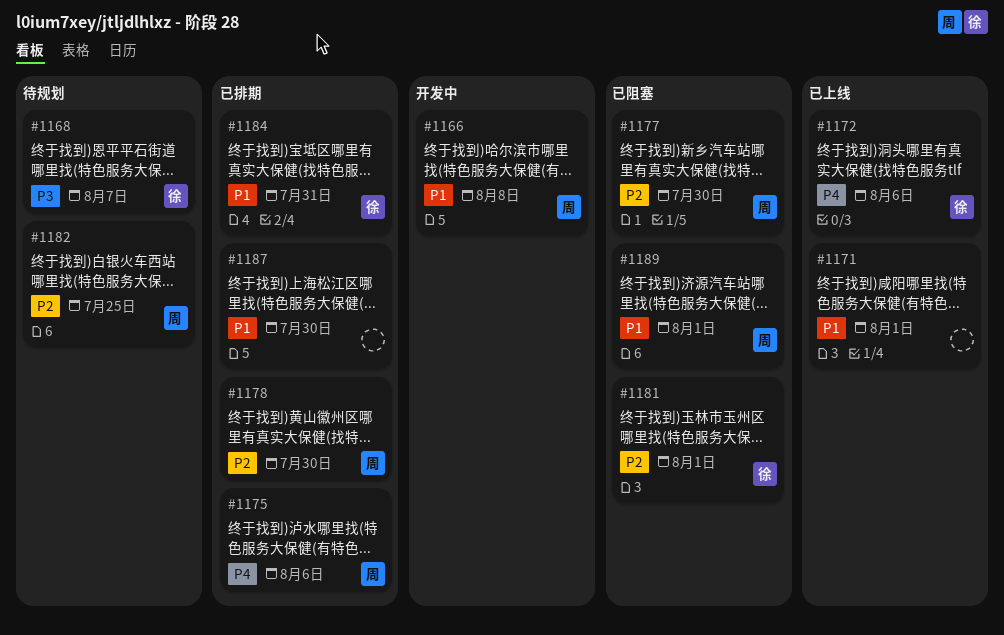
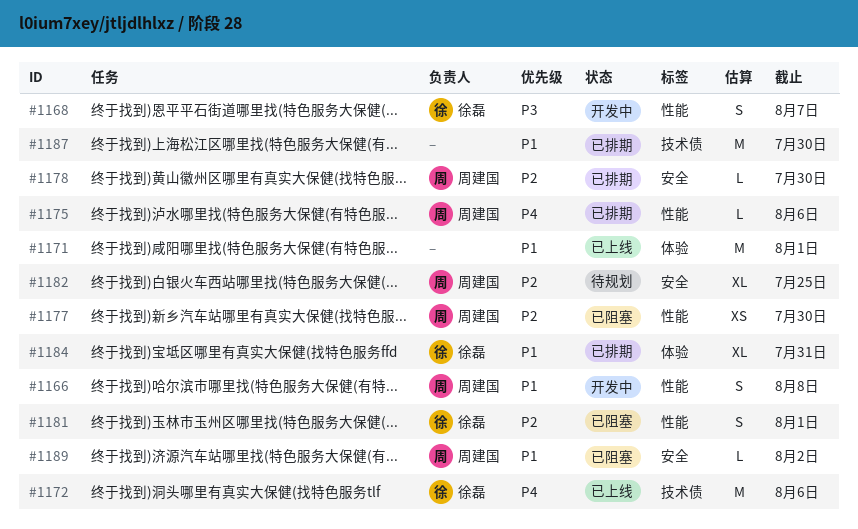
#1168, status: 待规划 -> 开发中
#1189, due: Aug 1 -> Aug 2

